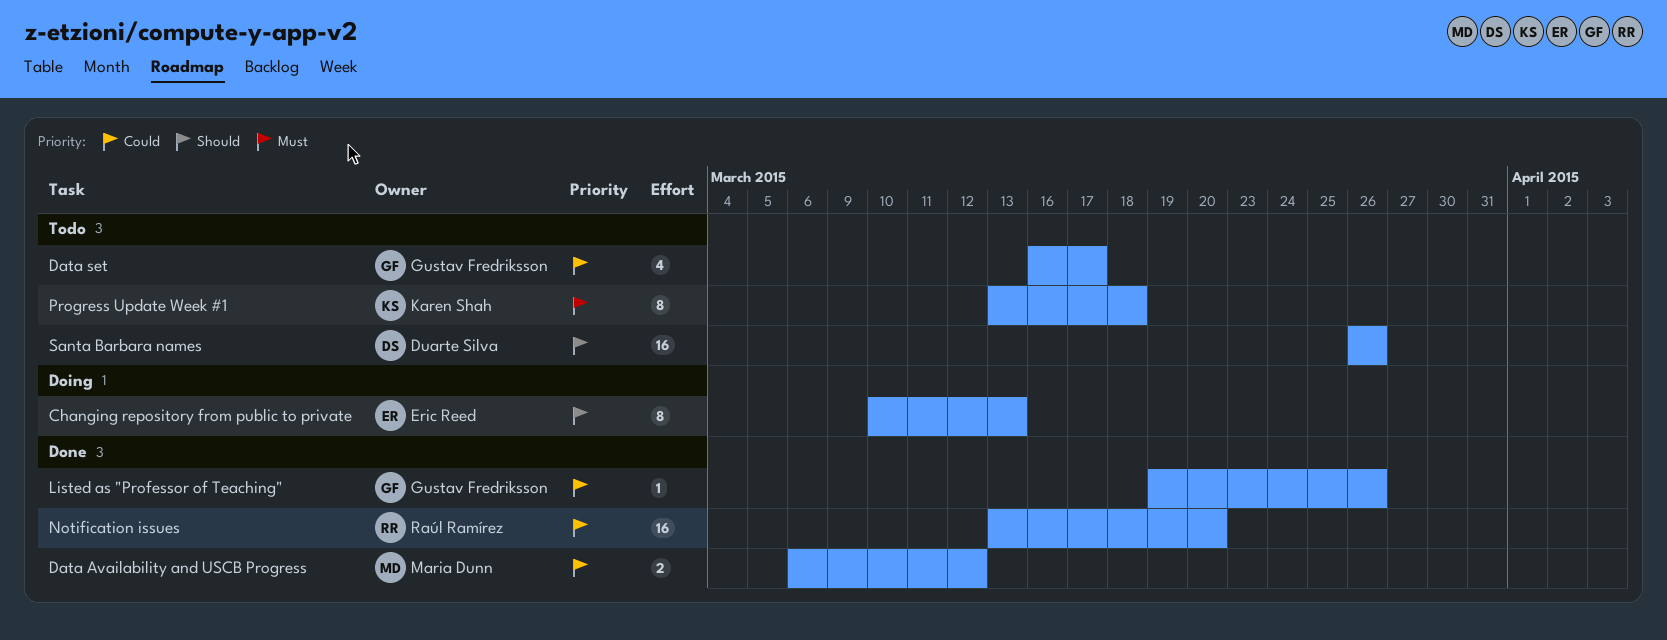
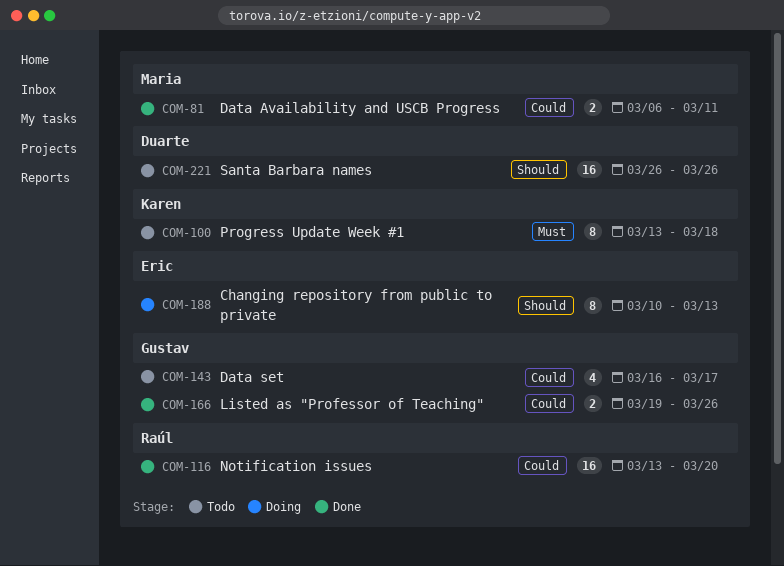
Data Availability and USCB Progress, due: Mar 12 -> Mar 11
Listed as "Professor of Teaching", estimate: 1 -> 2

